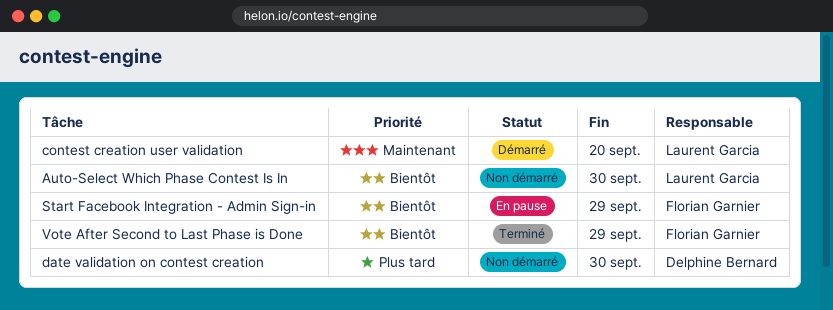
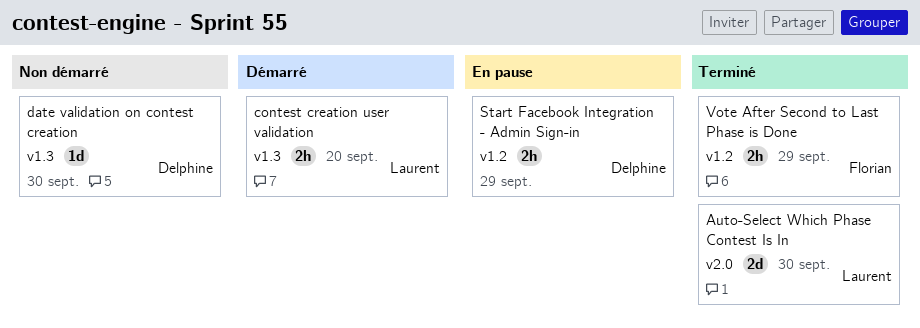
Auto-Select Which Phase Contest Is In, status: Non démarré -> Terminé
Start Facebook Integration - Admin Sign-in, owner: Florian Garnier -> Delphine Bernard

